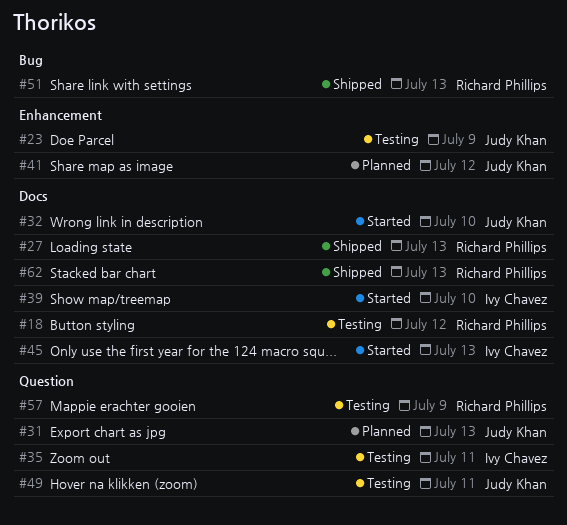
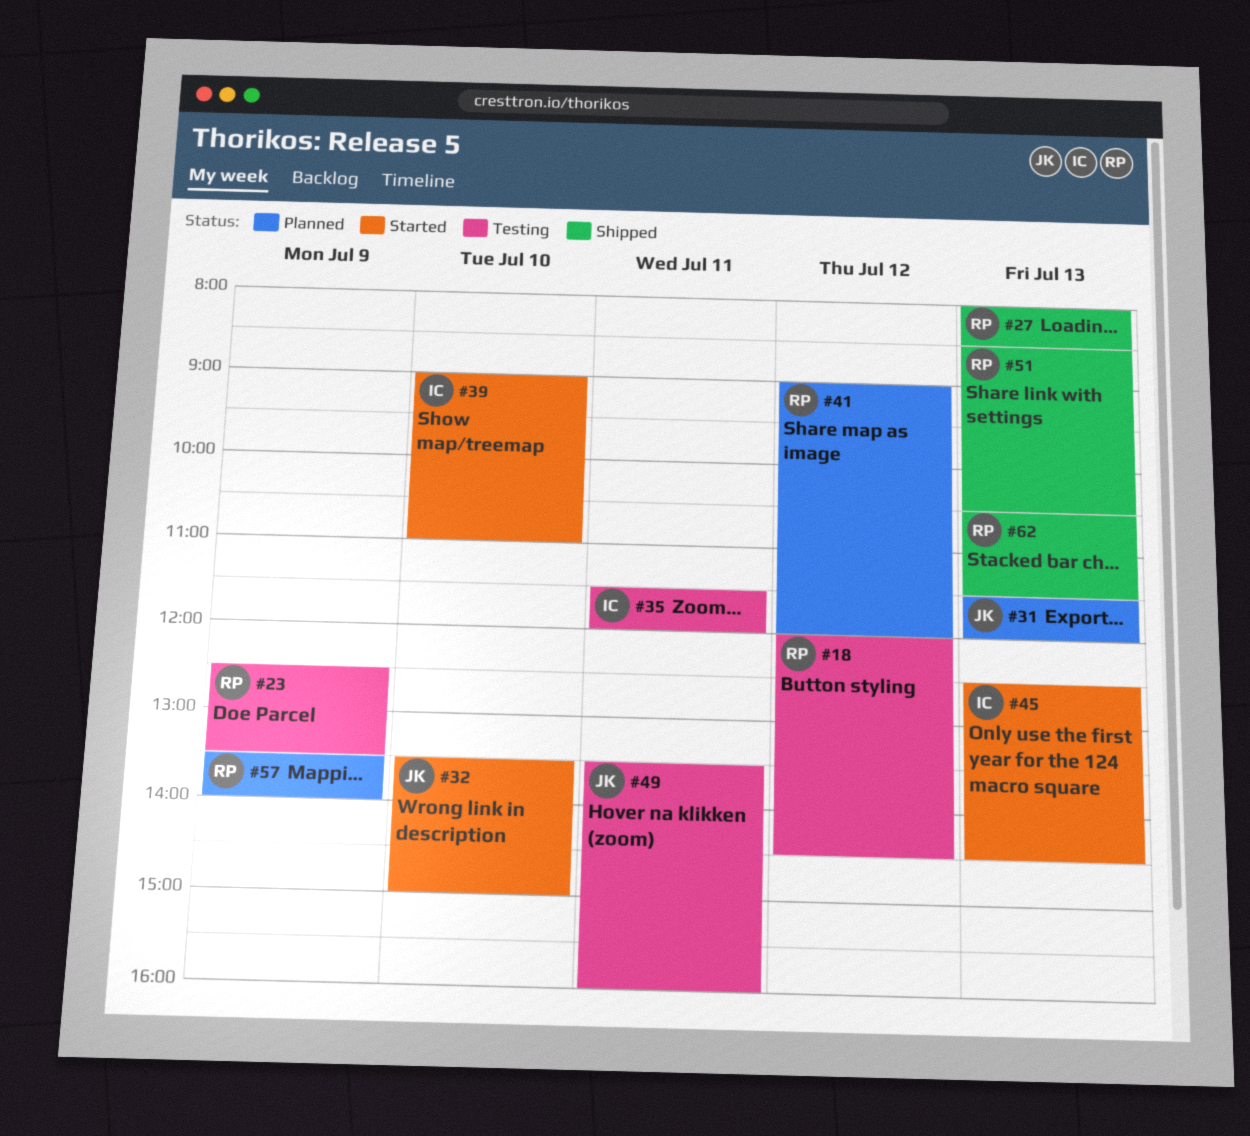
#23, owner: Judy Khan -> Richard Phillips
#41, owner: Judy Khan -> Richard Phillips
#57, status: Testing -> Planned

